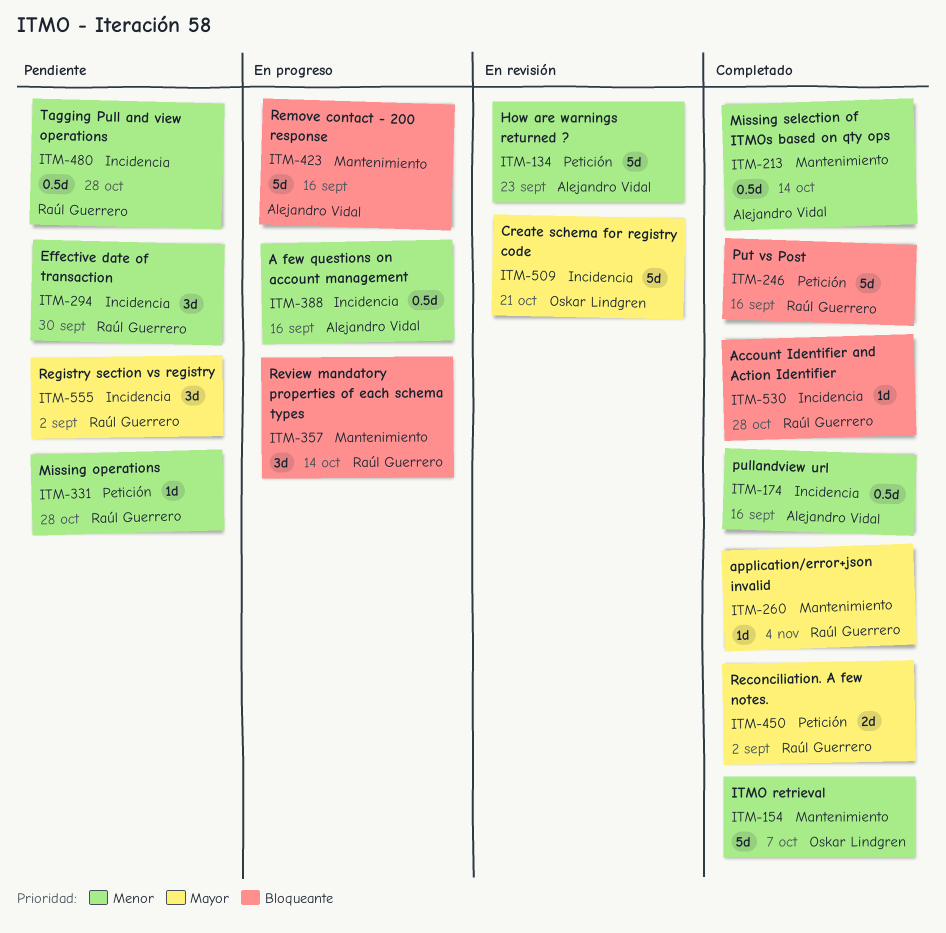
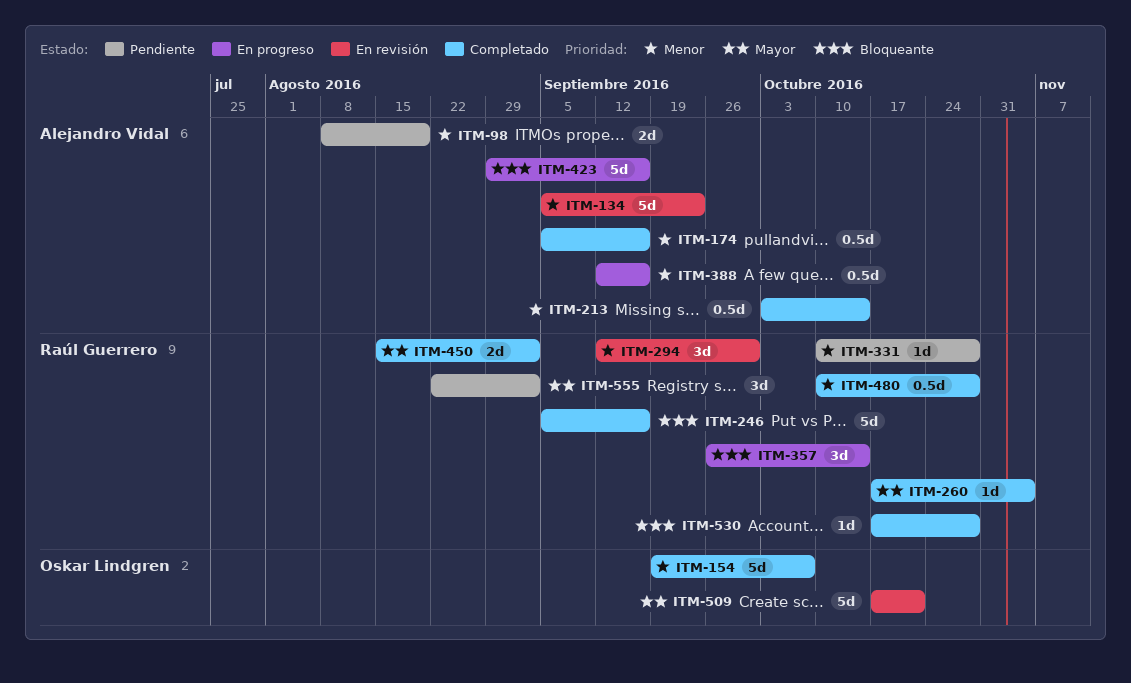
ITM-98: none -> present
ITM-294, status: Pendiente -> En revisión
ITM-480, status: Pendiente -> Completado

